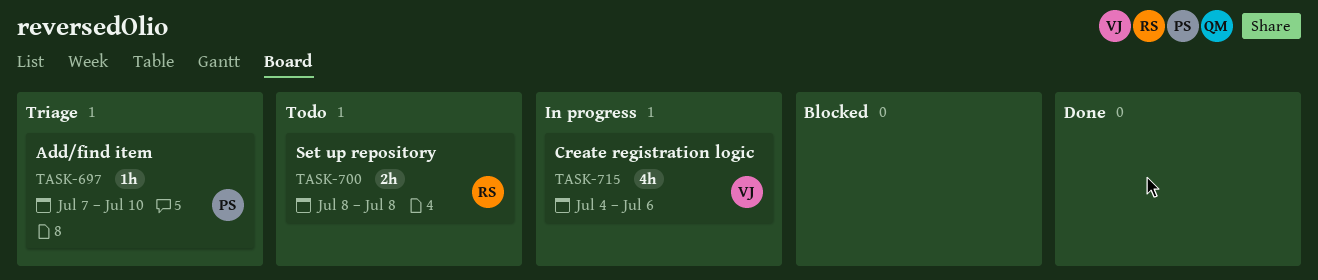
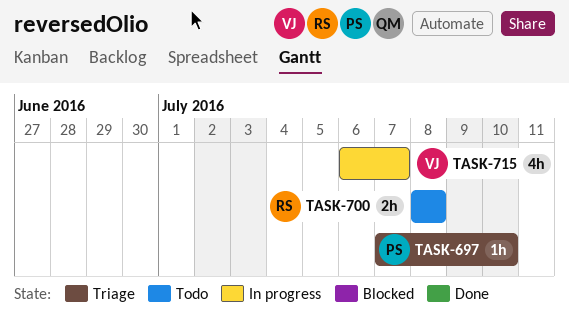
TASK-715, start: Jul 4 -> Jul 6
TASK-715, due: Jul 6 -> Jul 7

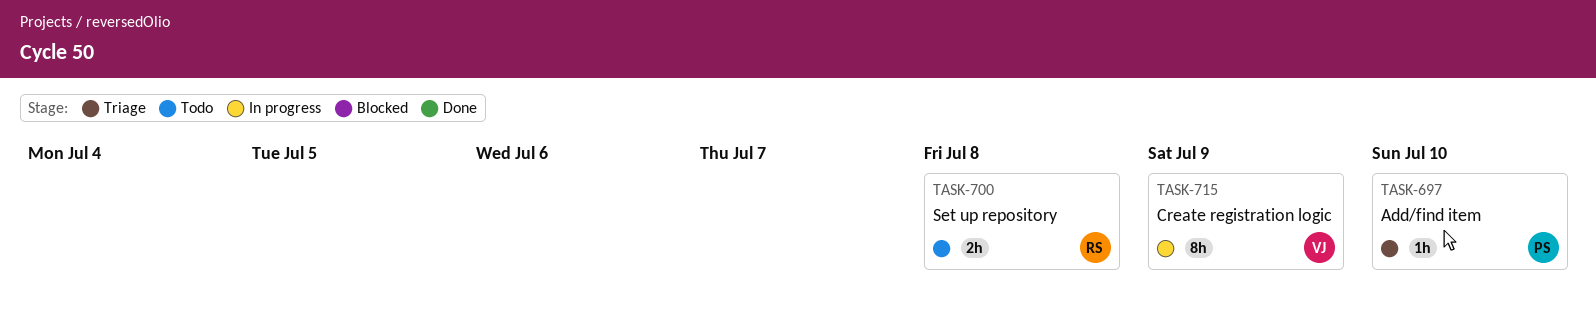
TASK-715, estimate: 4h -> 8h
TASK-715, due: Jul 7 -> Jul 9

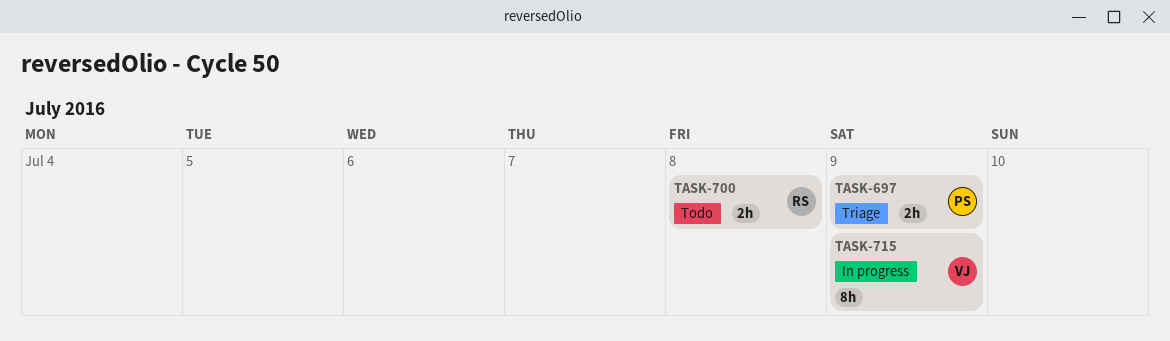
TASK-697, estimate: 1h -> 2h
TASK-697, due: Jul 10 -> Jul 9

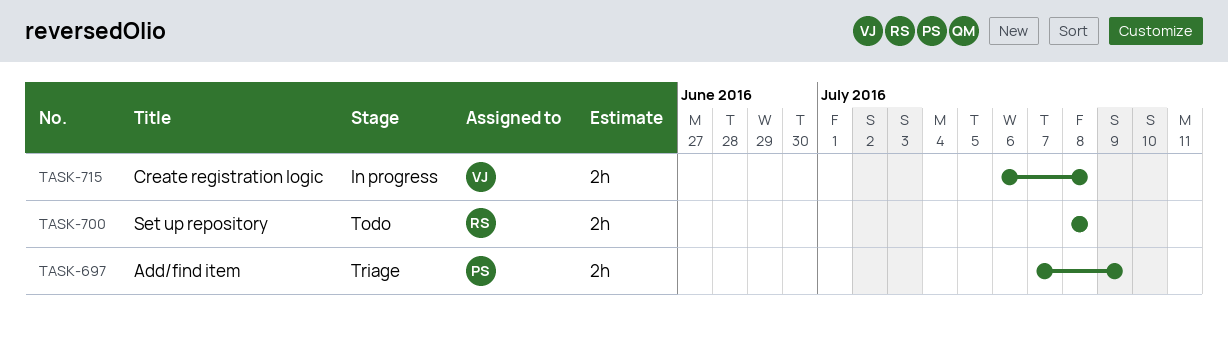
TASK-715, estimate: 8h -> 2h
TASK-715, due: Jul 9 -> Jul 8

